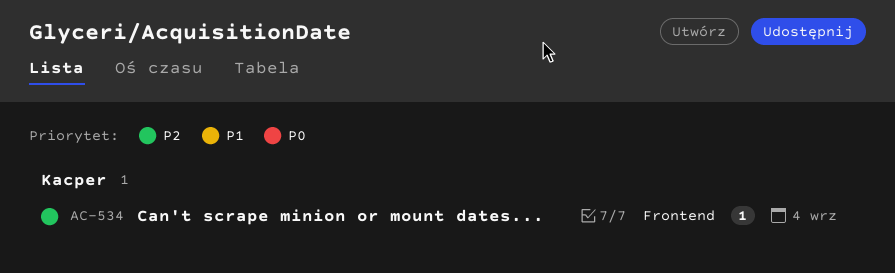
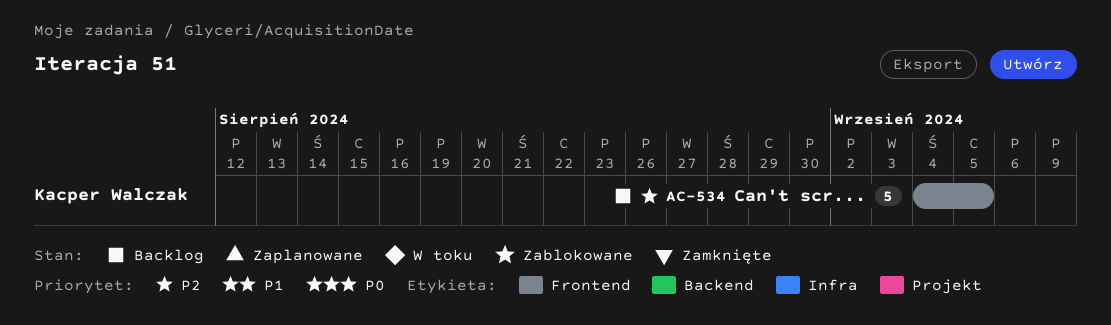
AC-534, estimate: 1 -> 5
AC-534, due: Sep 4 -> Sep 5

